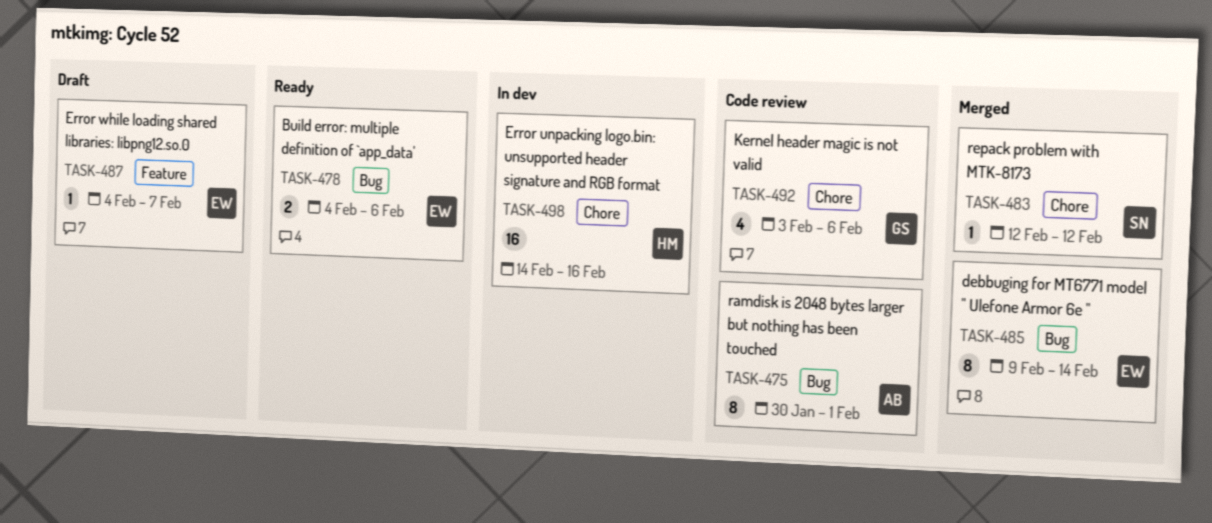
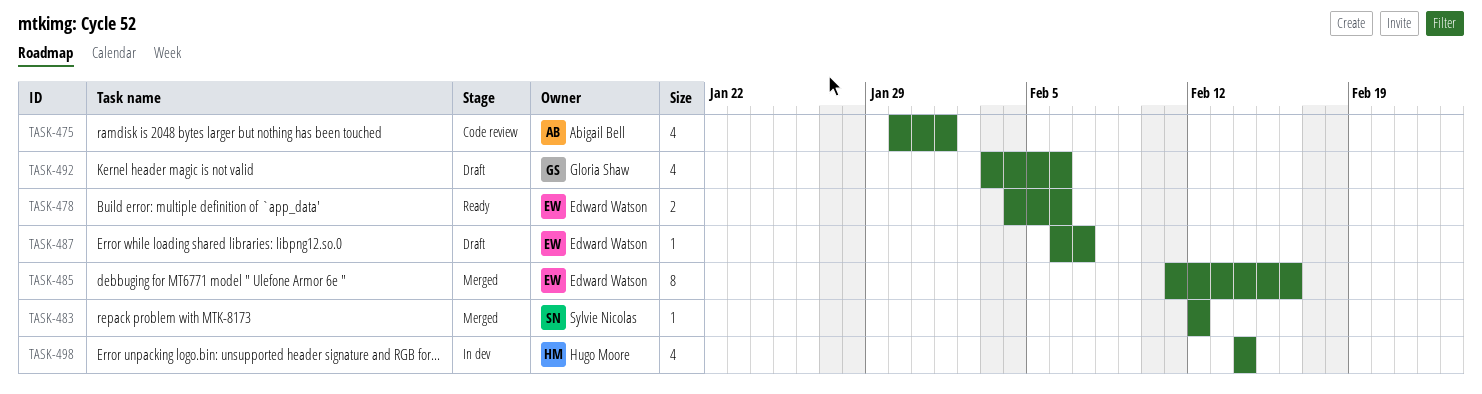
TASK-475, estimate: 8 -> 4
TASK-485, start: Feb 9 -> Feb 11
TASK-485, due: Feb 14 -> Feb 16
TASK-487, start: Feb 4 -> Feb 6
TASK-492, status: Code review -> Draft
TASK-498, estimate: 16 -> 4
TASK-498, due: Feb 16 -> Feb 14

